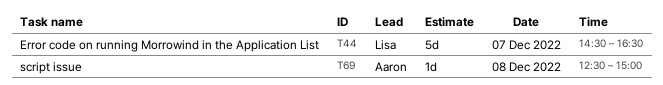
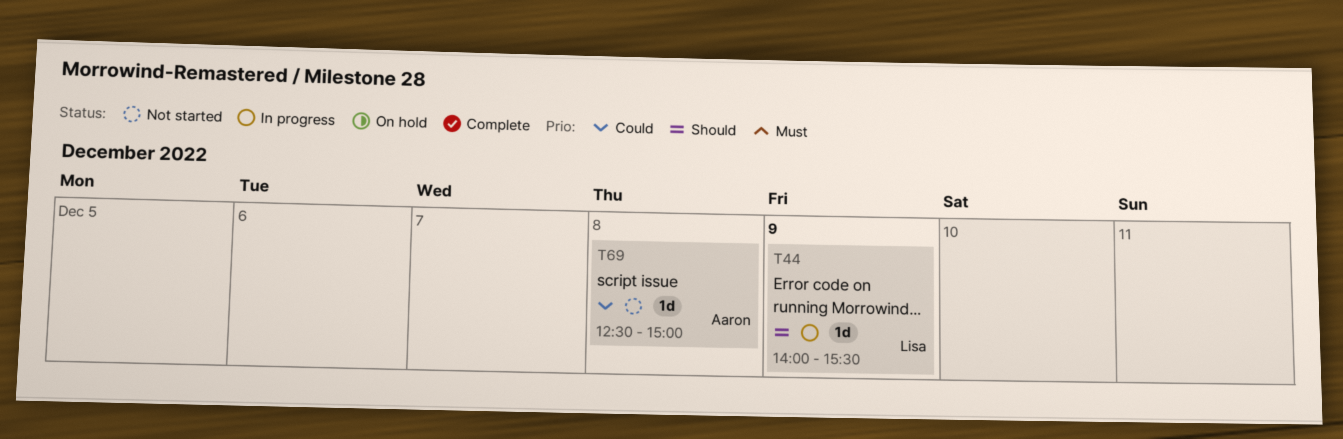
T44, estimate: 5d -> 1d
T44, day: Dec 7 -> Dec 9
T44, begins: 14:30 -> 14:00
T44, ends: 16:30 -> 15:30

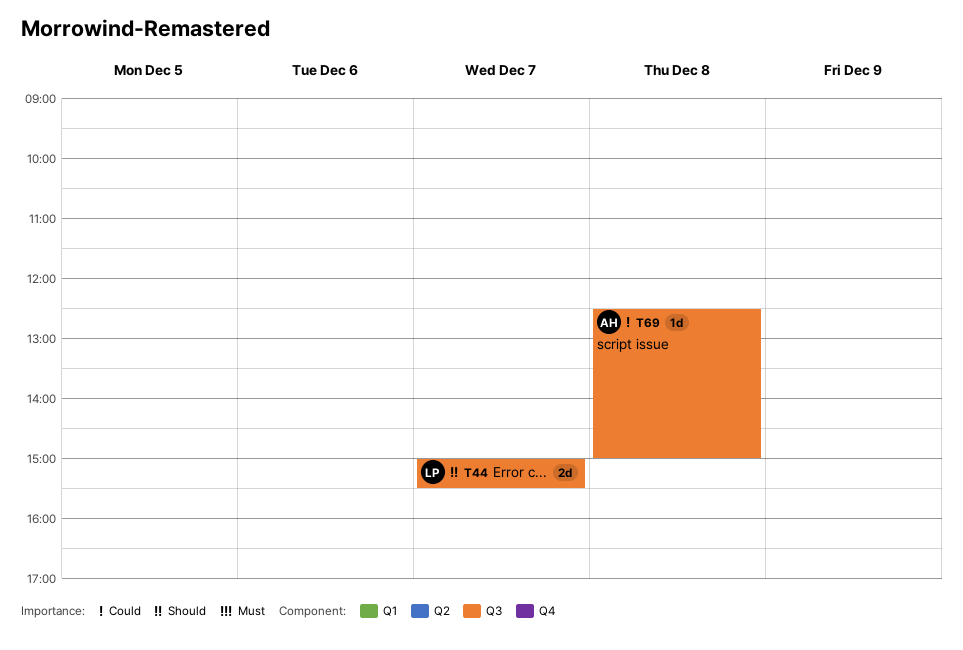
T44, estimate: 1d -> 2d
T44, day: Dec 9 -> Dec 7
T44, begins: 14:00 -> 15:00

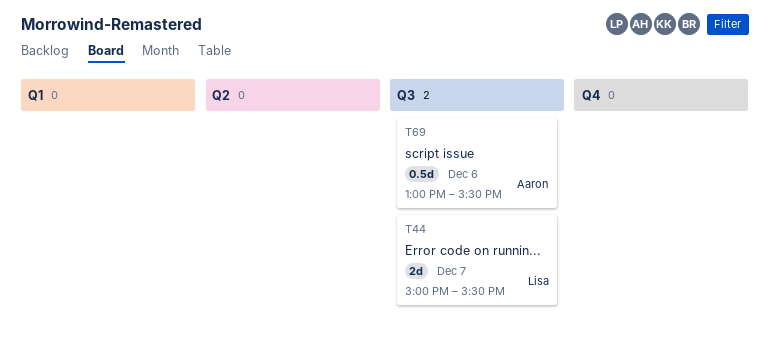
T69, estimate: 1d -> 0.5d
T69, day: Dec 8 -> Dec 6
T69, begins: 12:30 -> 13:00
T69, ends: 15:00 -> 15:30

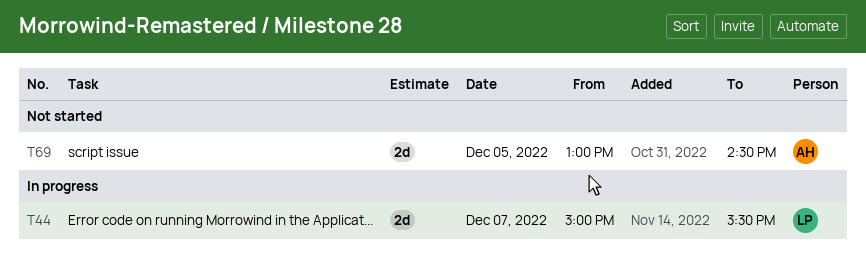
T69, estimate: 0.5d -> 2d
T69, day: Dec 6 -> Dec 5
T69, ends: 15:30 -> 14:30

